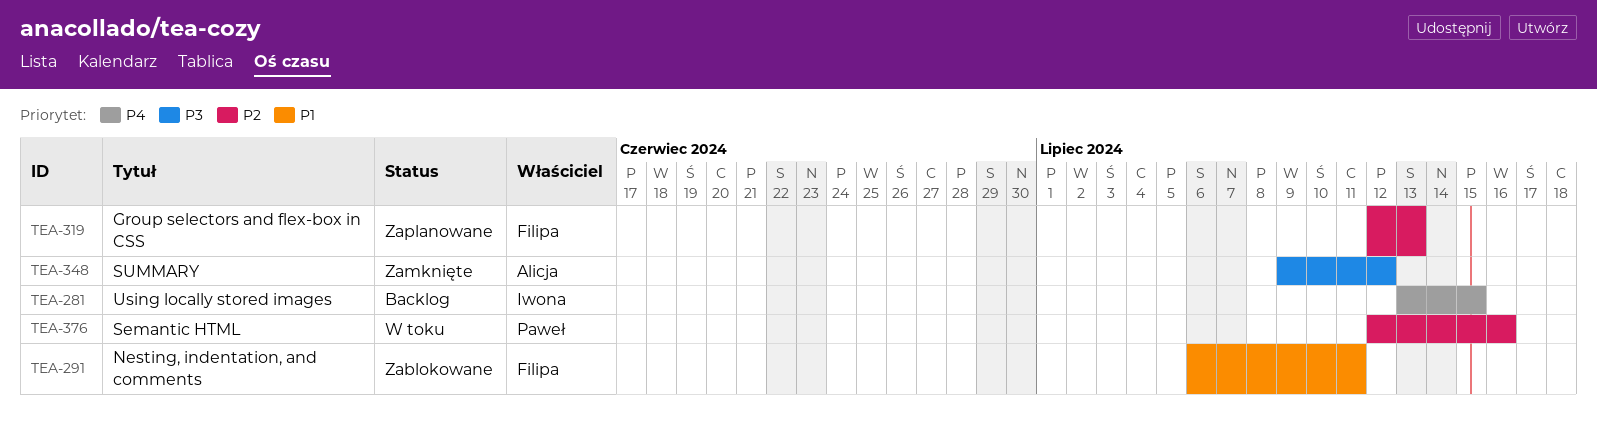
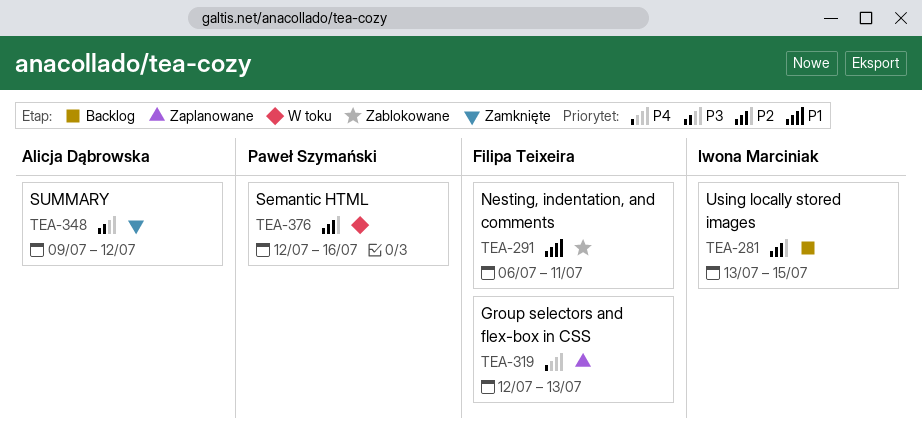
TEA-281, priority: P4 -> P2
TEA-319, priority: P2 -> P4

